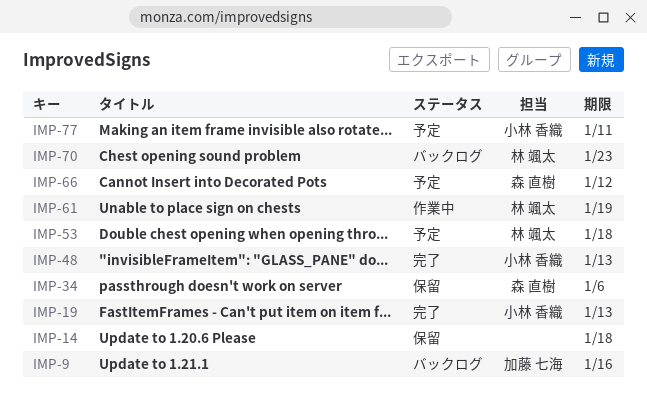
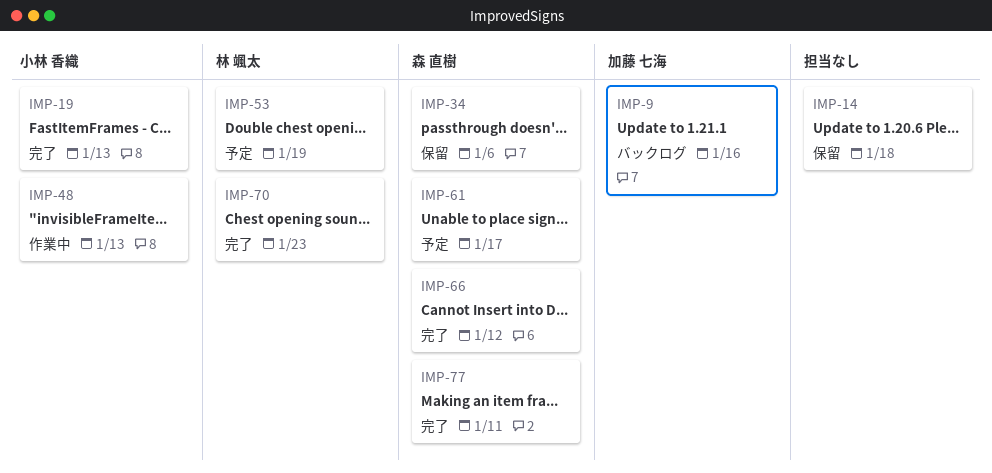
IMP-48, status: 完了 -> 作業中
IMP-53, due: Jan 18 -> Jan 19
IMP-61, status: 作業中 -> 予定
IMP-61, owner: 林 颯太 -> 森 直樹
IMP-61, due: Jan 19 -> Jan 17
IMP-66, status: 予定 -> 完了
IMP-70, status: バックログ -> 完了
IMP-77, status: 予定 -> 完了
IMP-77, owner: 小林 香織 -> 森 直樹

